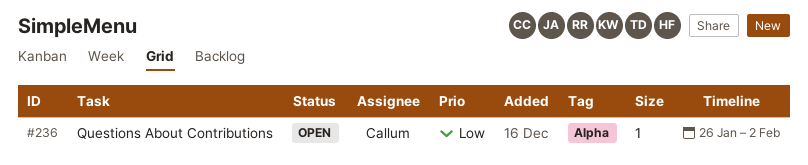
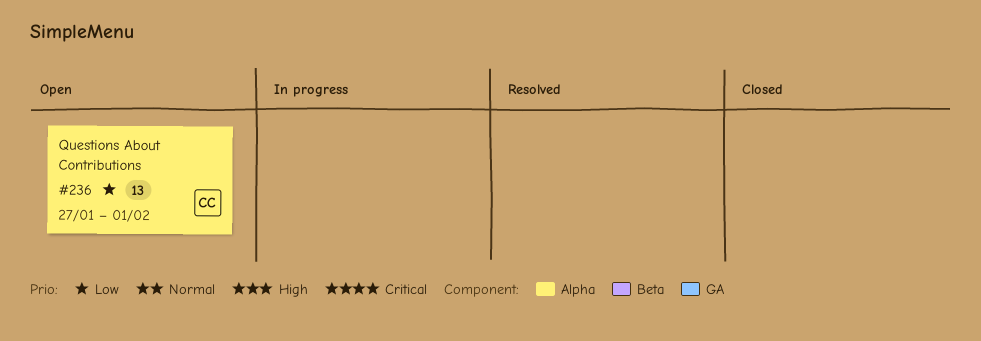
#236, estimate: 1 -> 13
#236, start: Jan 26 -> Jan 27
#236, due: Feb 2 -> Feb 1

